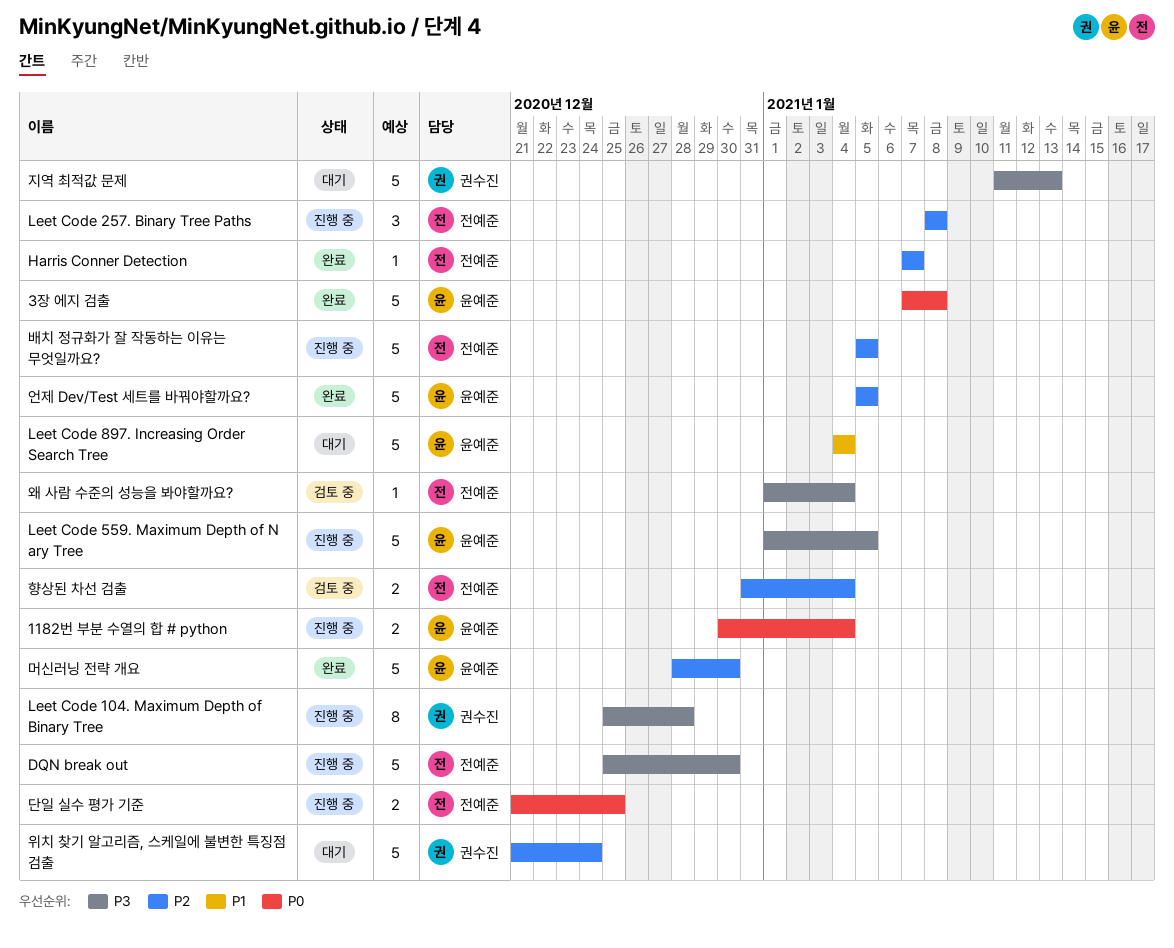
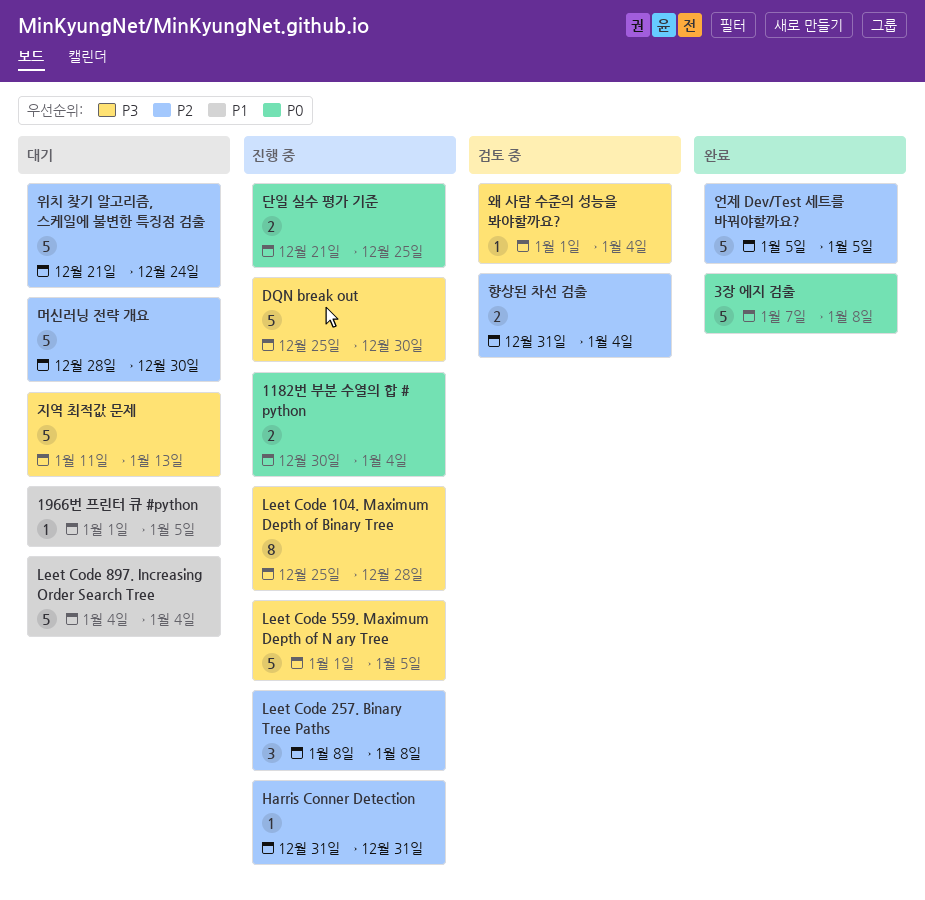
1966번 프린터 큐 #python: none -> present
Harris Conner Detection, status: 완료 -> 진행 중
Harris Conner Detection, start: Jan 7 -> Dec 31
Harris Conner Detection, due: Jan 7 -> Dec 31
머신러닝 전략 개요, status: 완료 -> 대기
배치 정규화가 잘 작동하는 이유는 무엇일까요?: present -> none

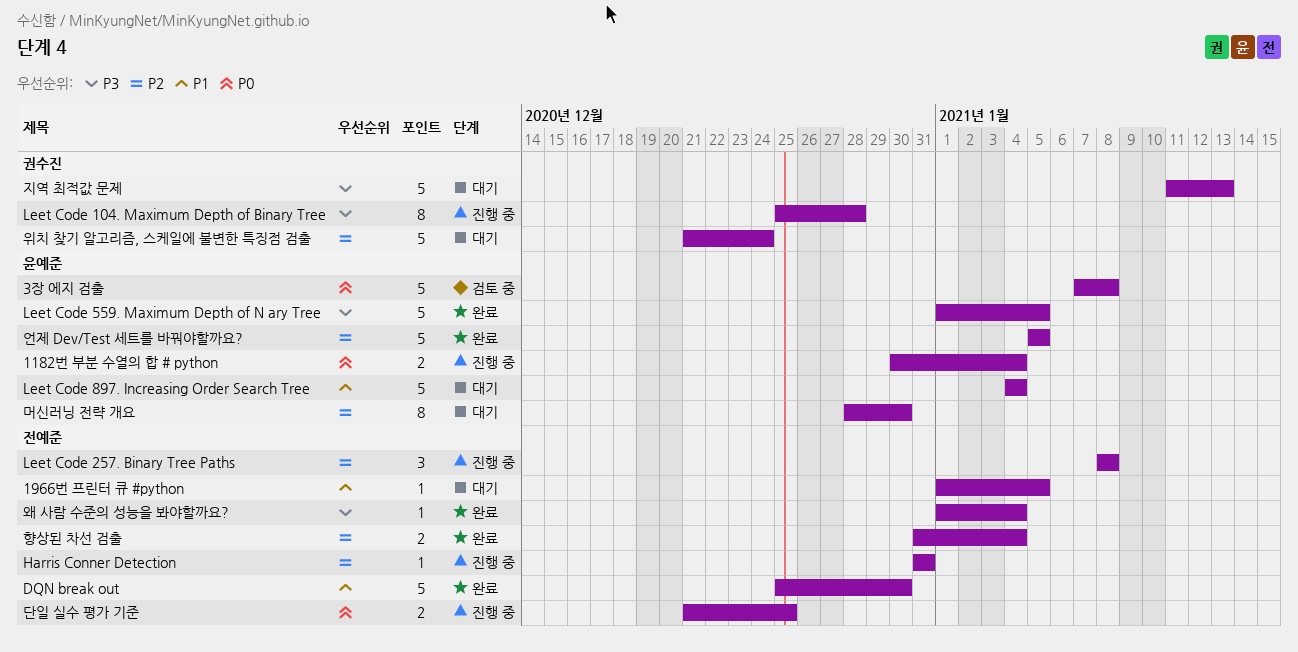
3장 에지 검출, status: 완료 -> 검토 중
DQN break out, status: 진행 중 -> 완료
DQN break out, priority: P3 -> P1
Leet Code 559. Maximum Depth of N ary Tree, status: 진행 중 -> 완료
머신러닝 전략 개요, estimate: 5 -> 8
왜 사람 수준의 성능을 봐야할까요?, status: 검토 중 -> 완료
향상된 차선 검출, status: 검토 중 -> 완료

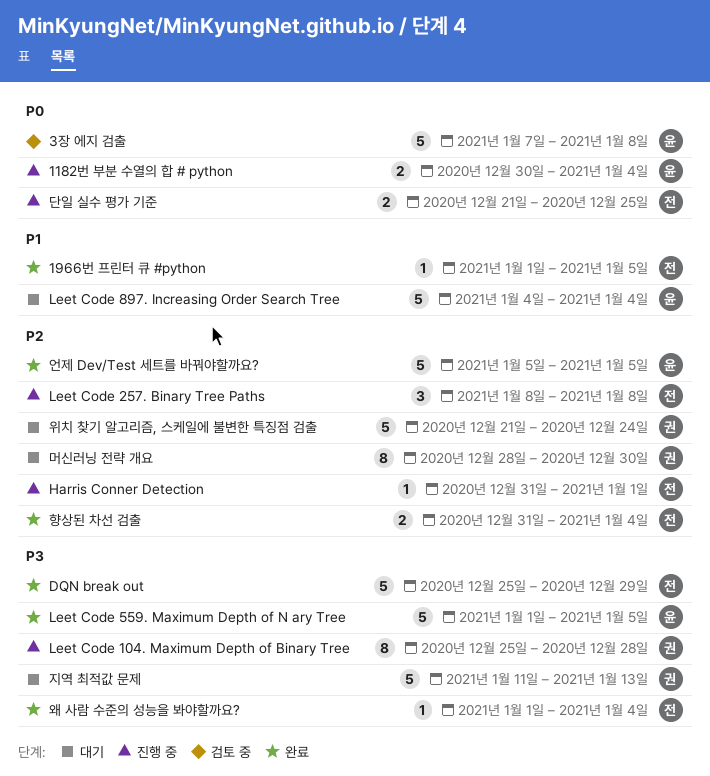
1966번 프린터 큐 #python, status: 대기 -> 완료
DQN break out, priority: P1 -> P3
DQN break out, due: Dec 30 -> Dec 29
Harris Conner Detection, due: Dec 31 -> Jan 1
머신러닝 전략 개요, owner: 윤예준 -> 권수진

